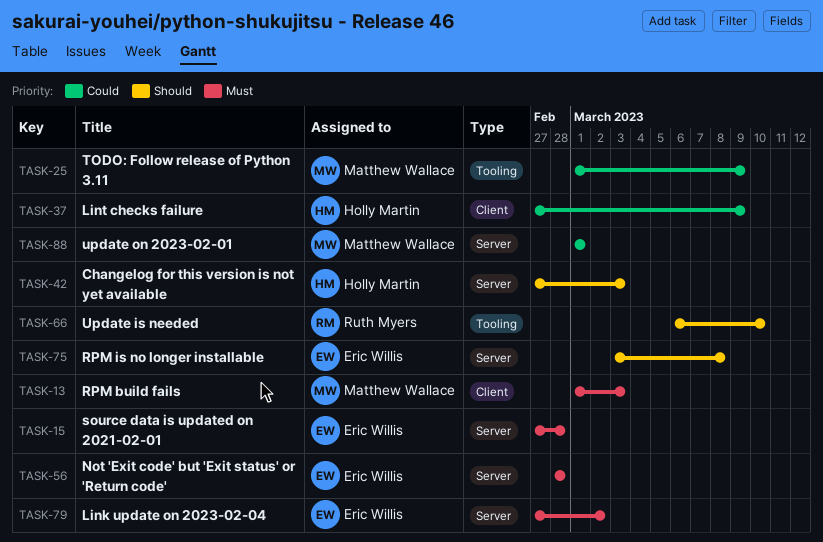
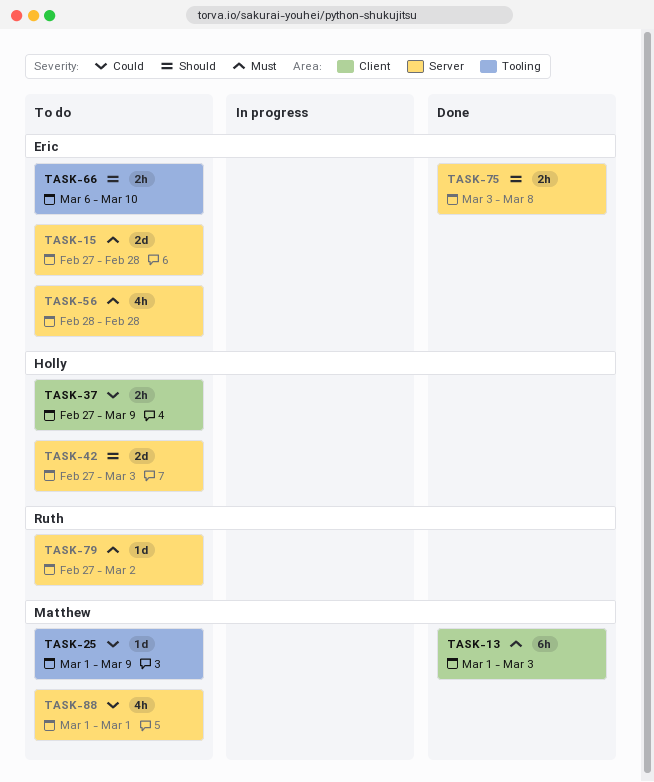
TASK-66, owner: Ruth Myers -> Eric Willis
TASK-79, owner: Eric Willis -> Ruth Myers

